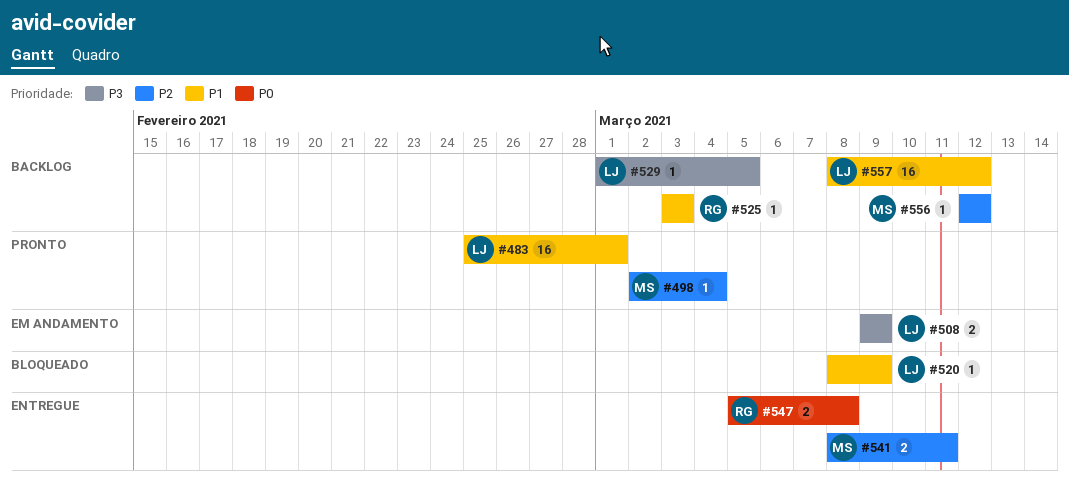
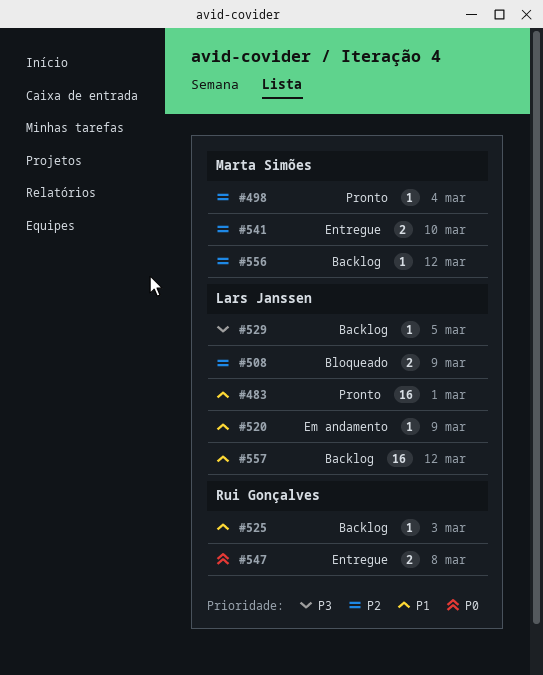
#508, status: Em andamento -> Bloqueado
#508, priority: P3 -> P2
#520, status: Bloqueado -> Em andamento
#541, due: Mar 11 -> Mar 10

